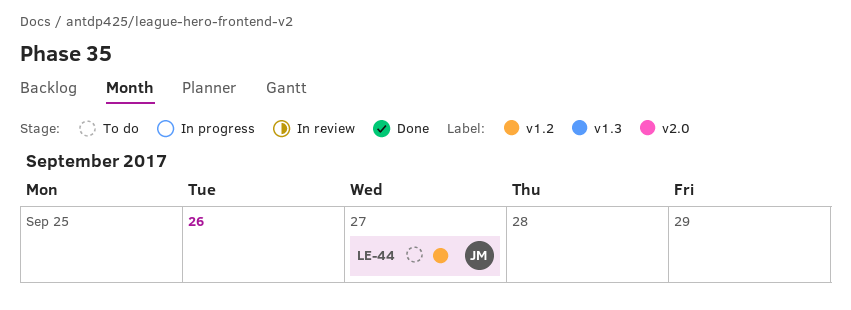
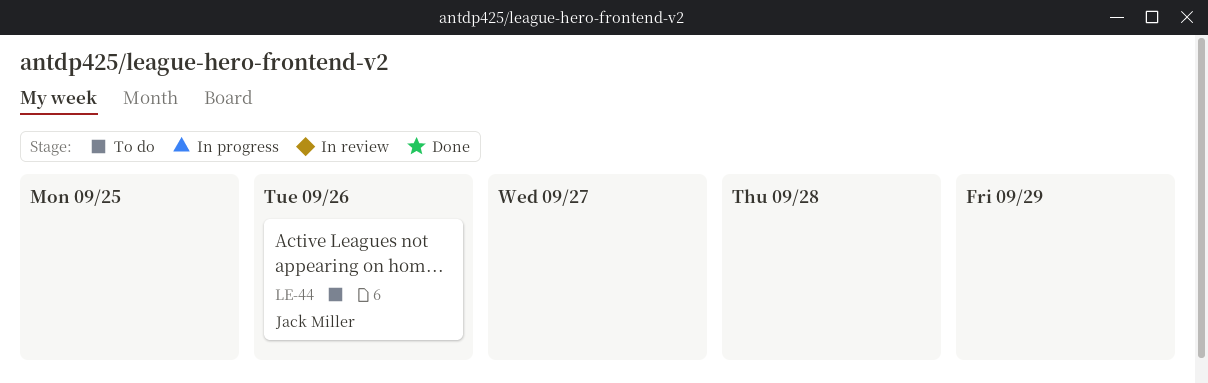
LE-44, due: Sep 27 -> Sep 26

